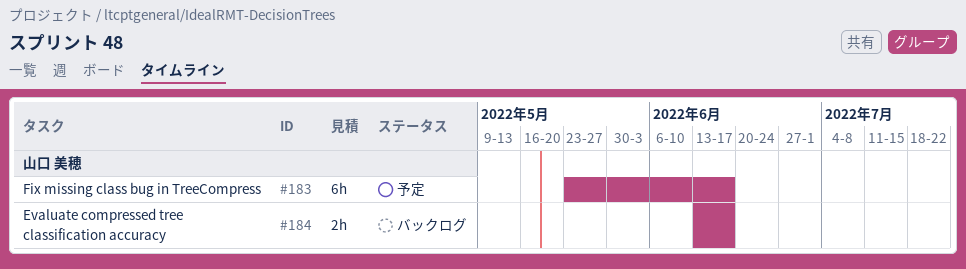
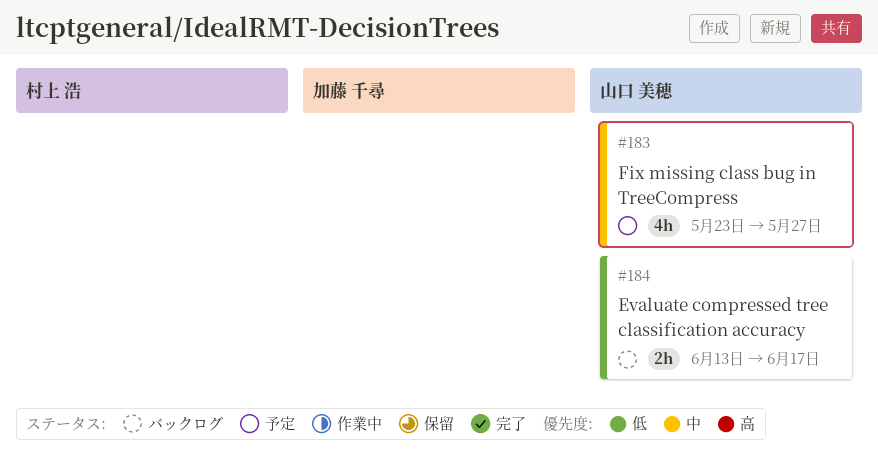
#183, estimate: 6h -> 4h
#183, due: Jun 17 -> May 27

